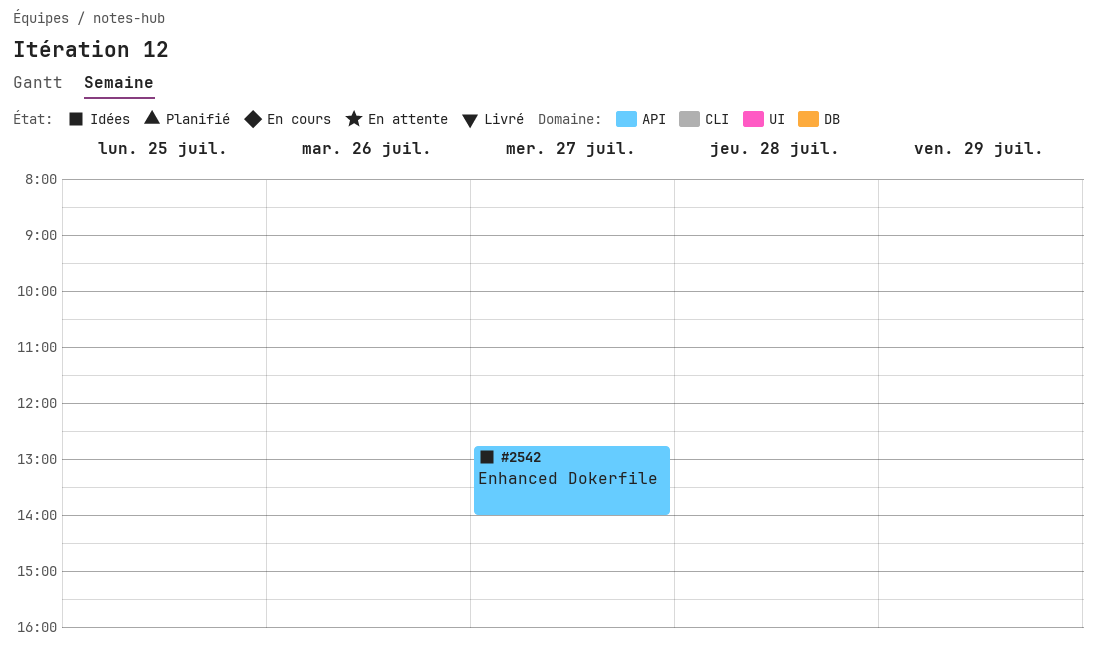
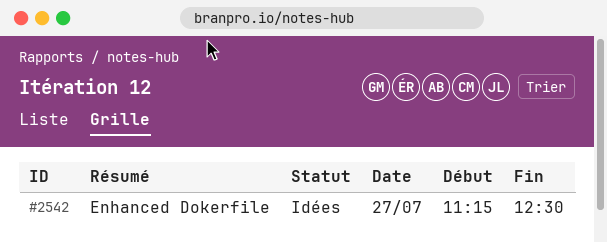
#2542, begins: 12:45 -> 11:15
#2542, ends: 14:00 -> 12:30

